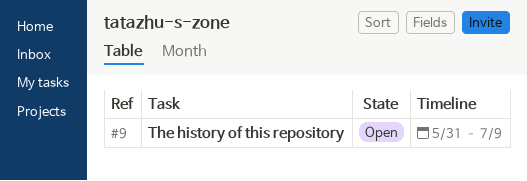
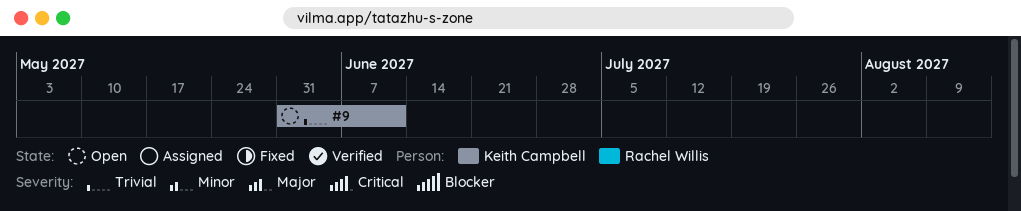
#9, due: Jul 9 -> Jun 11

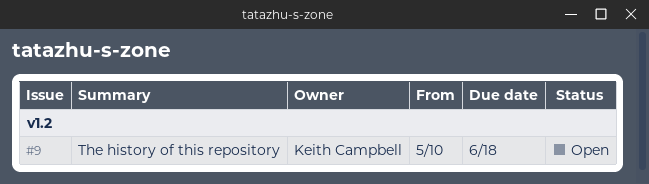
#9, start: May 31 -> May 10
#9, due: Jun 11 -> Jun 18

